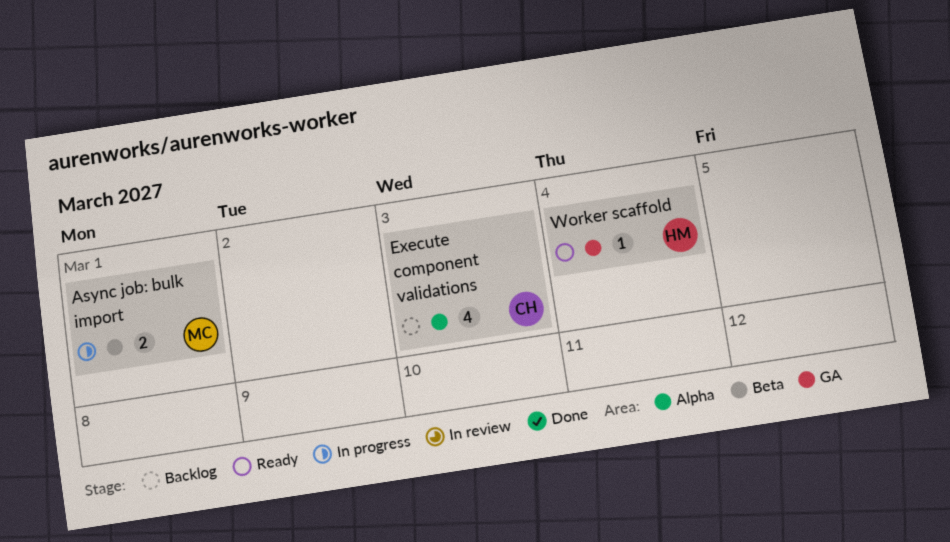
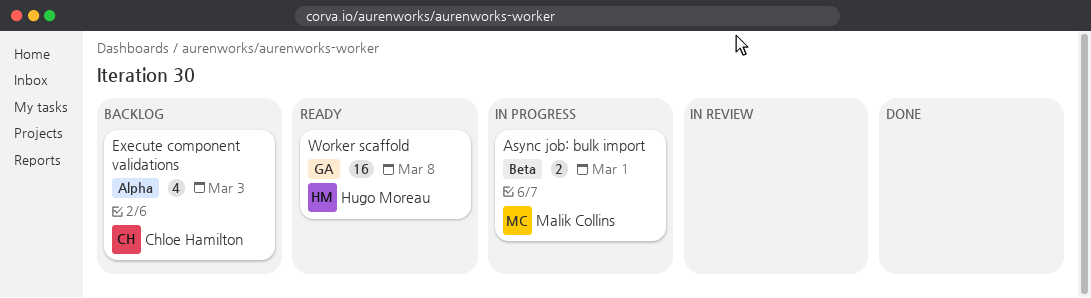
Worker scaffold, estimate: 1 -> 16
Worker scaffold, due: Mar 4 -> Mar 8

